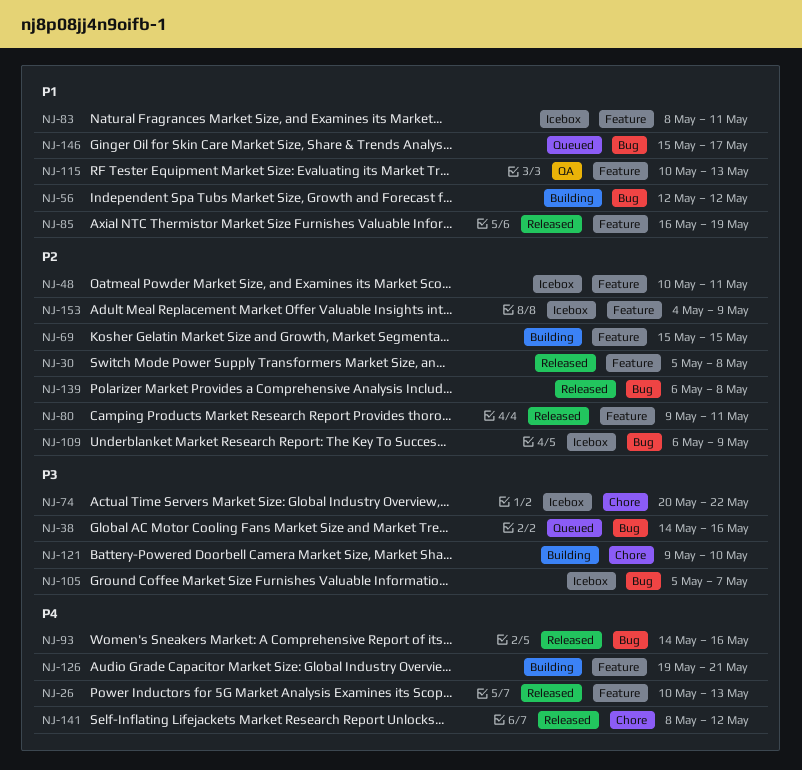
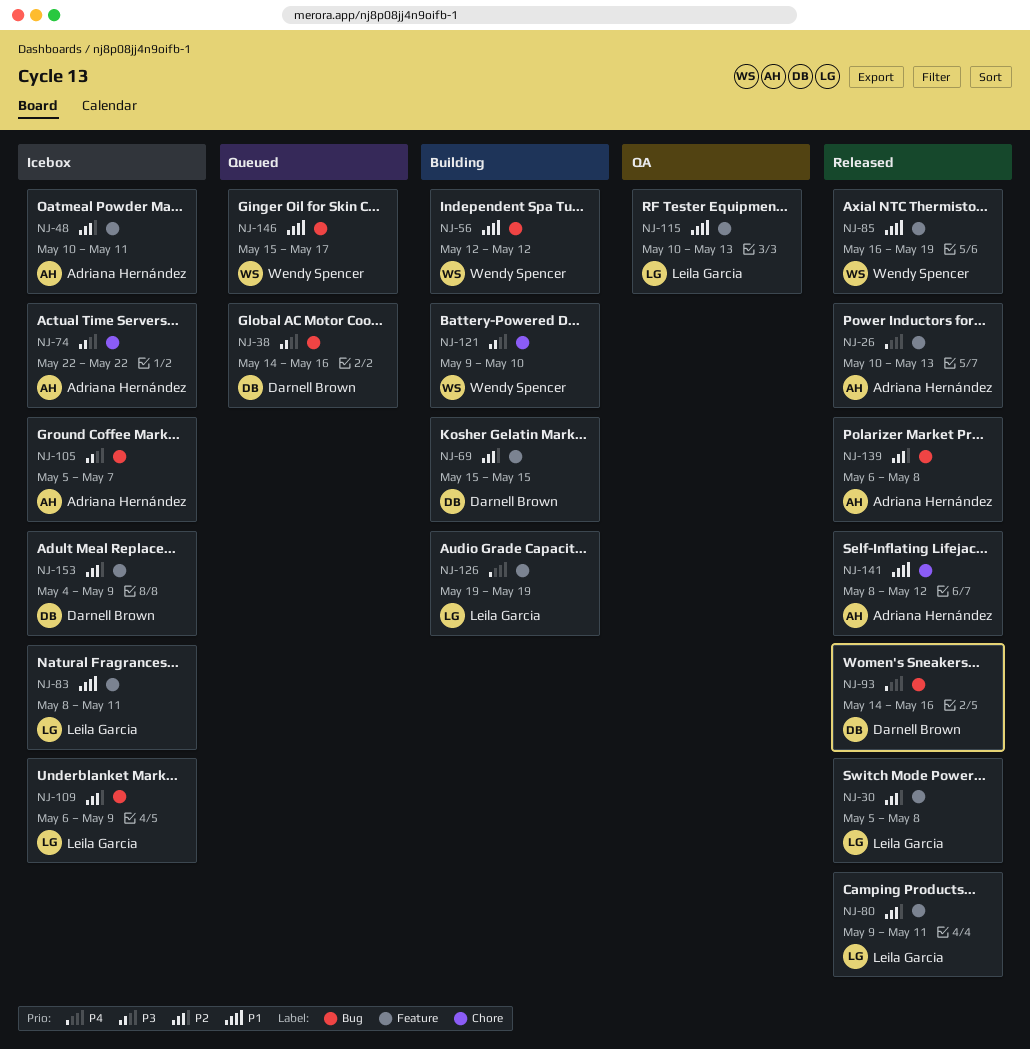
NJ-74, start: May 20 -> May 22
NJ-126, due: May 21 -> May 19
NJ-141, priority: P4 -> P1

